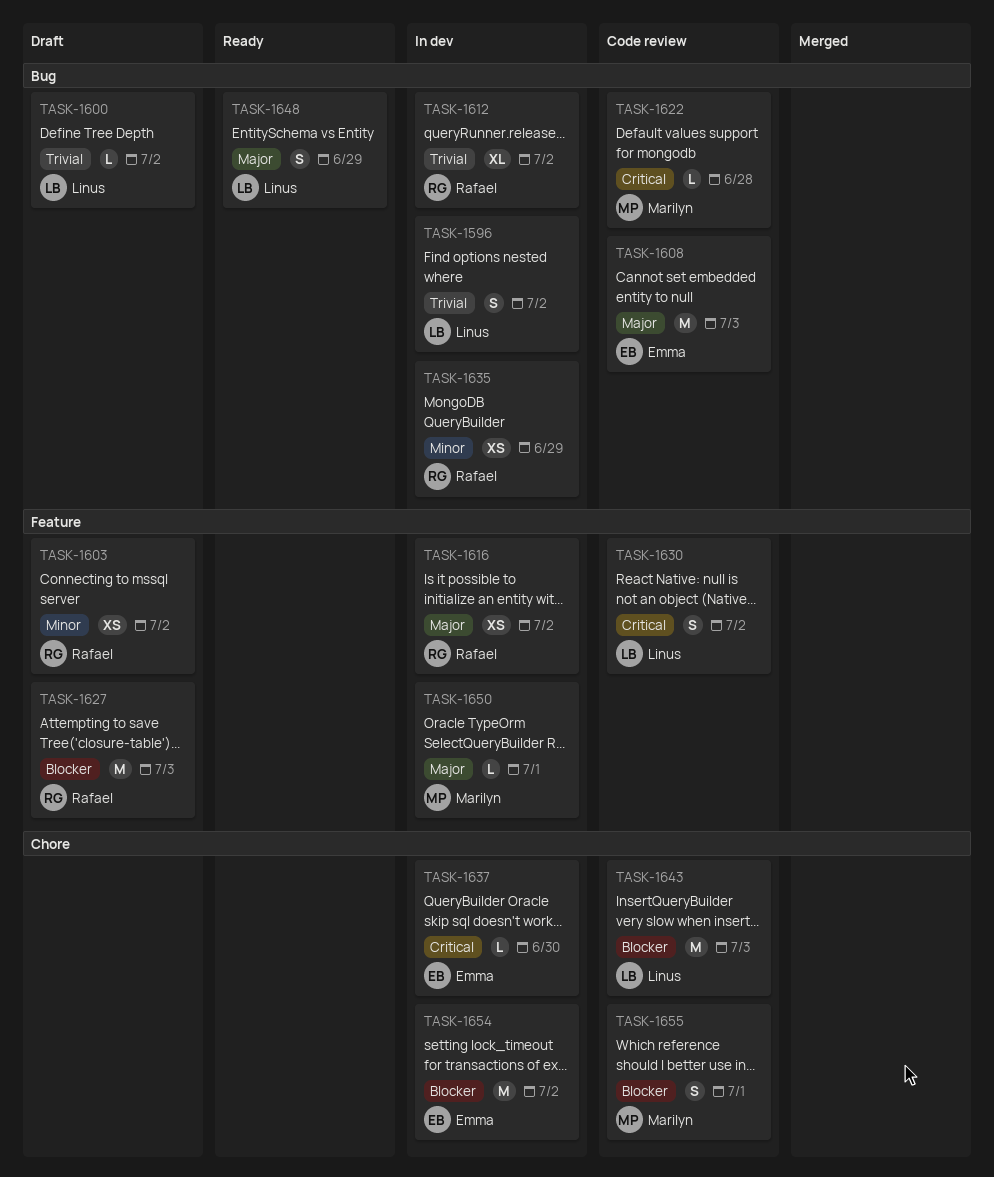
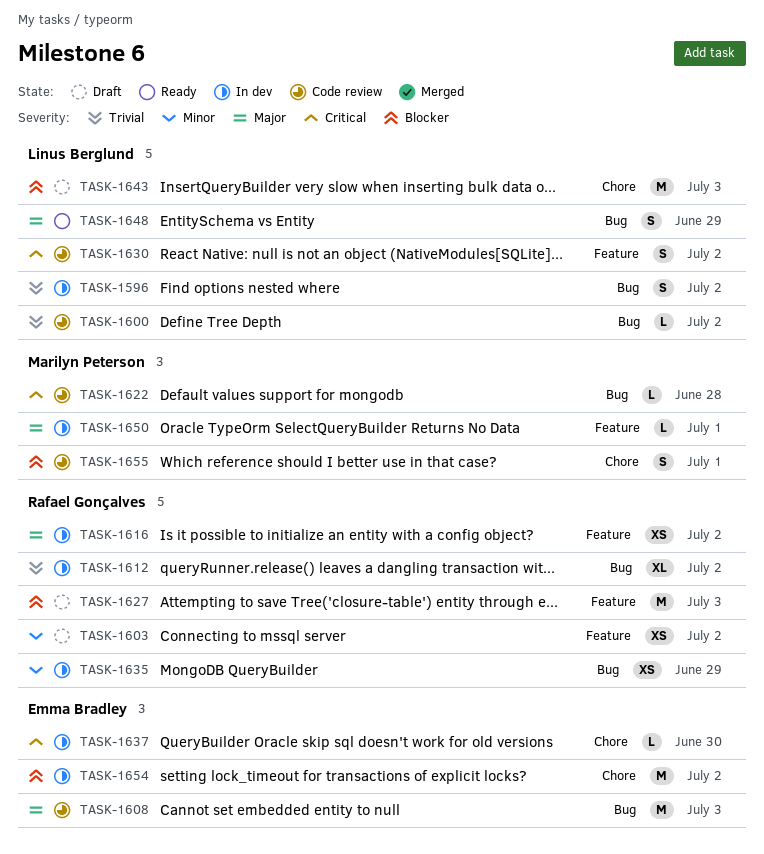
TASK-1600, status: Draft -> Code review
TASK-1643, status: Code review -> Draft

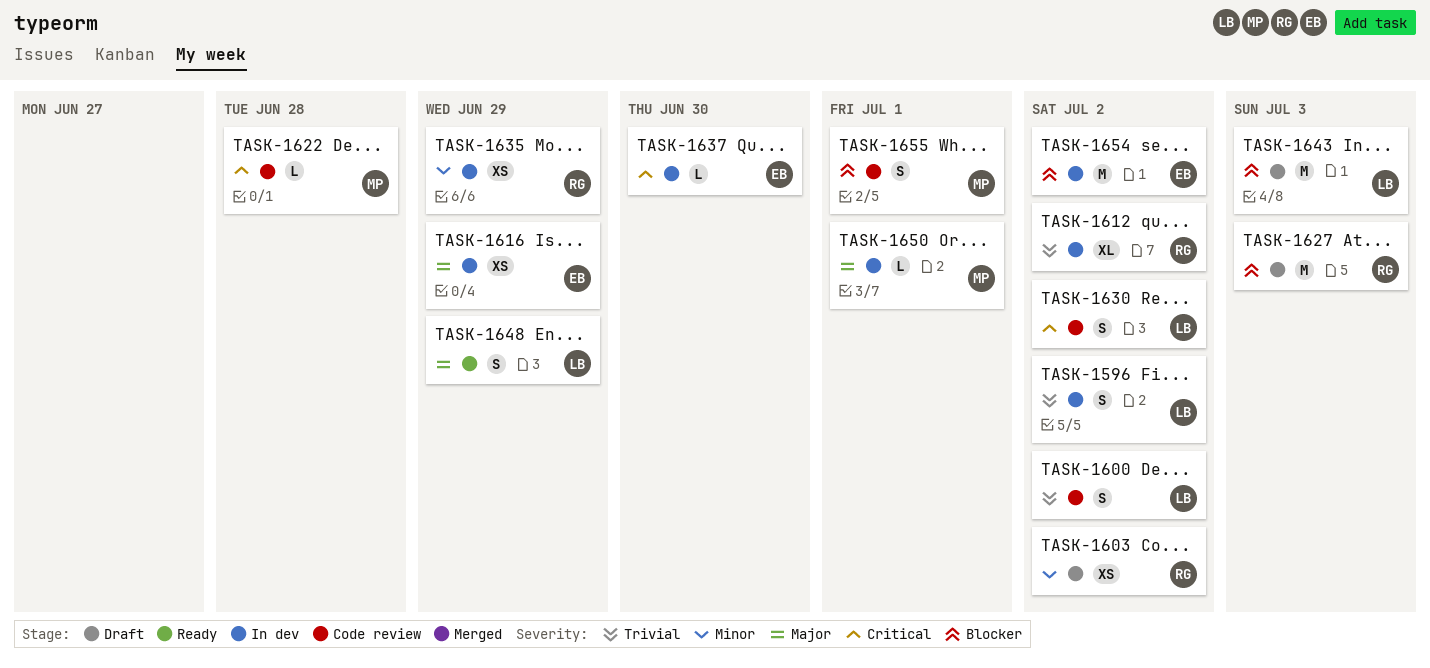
TASK-1600, estimate: L -> S
TASK-1608: present -> none
TASK-1616, owner: Rafael Gonçalves -> Emma Bradley
TASK-1616, due: Jul 2 -> Jun 29

